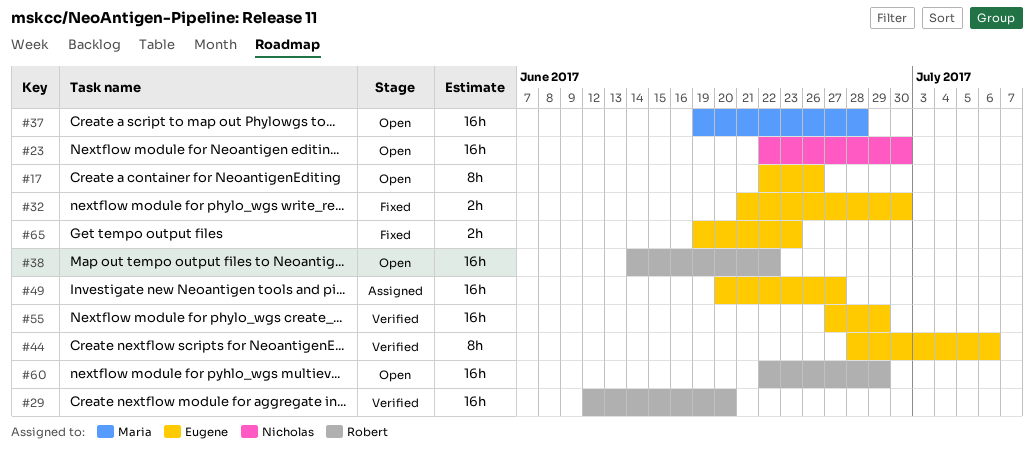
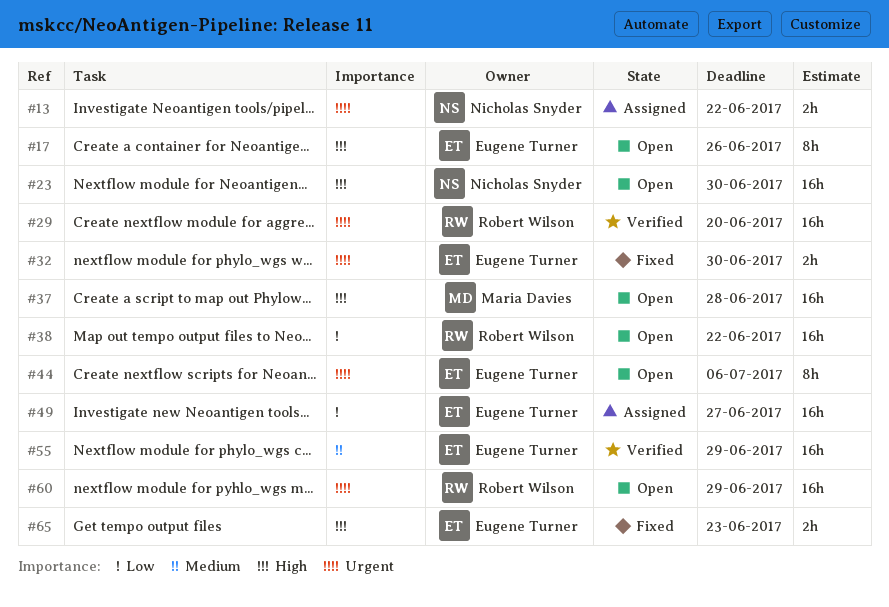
#13: none -> present
#44, status: Verified -> Open

